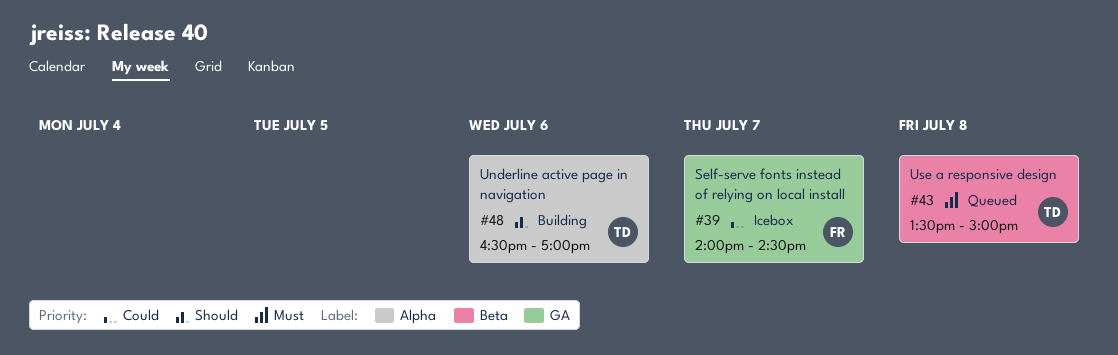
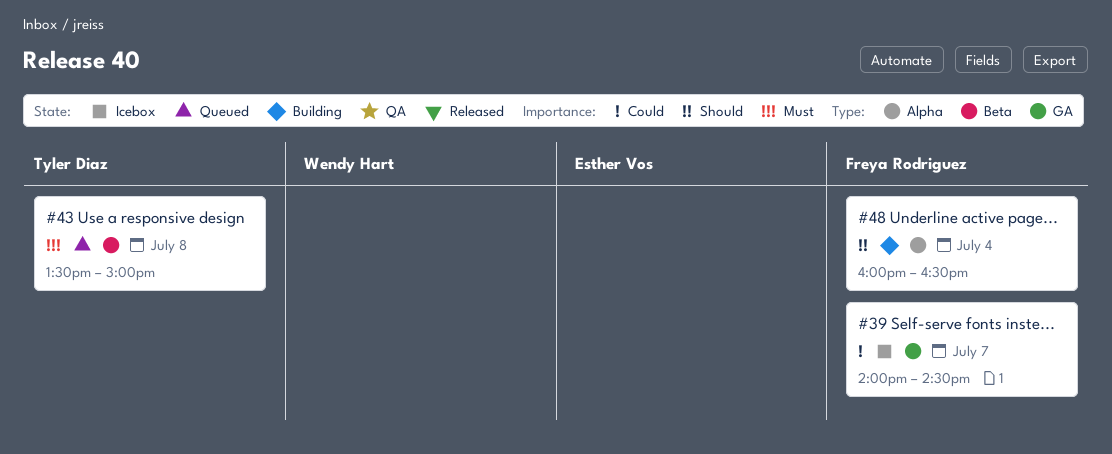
#48, owner: Tyler Diaz -> Freya Rodriguez
#48, day: Jul 6 -> Jul 4
#48, begins: 16:30 -> 16:00
#48, ends: 17:00 -> 16:30

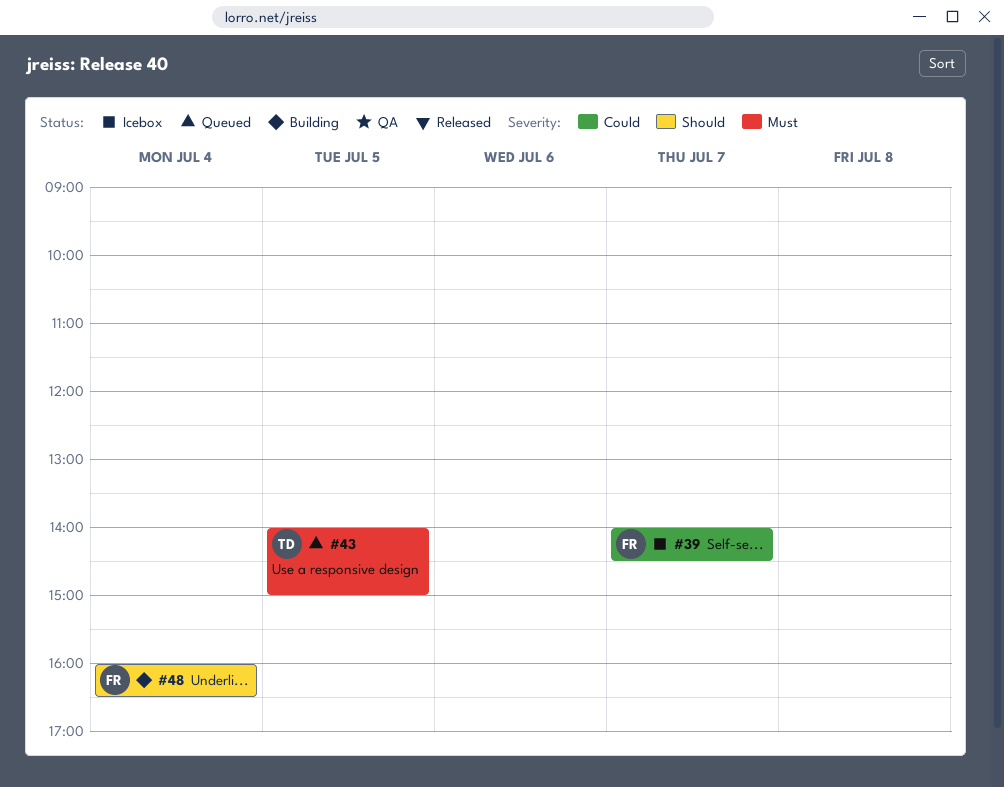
#43, day: Jul 8 -> Jul 5
#43, begins: 13:30 -> 14:00

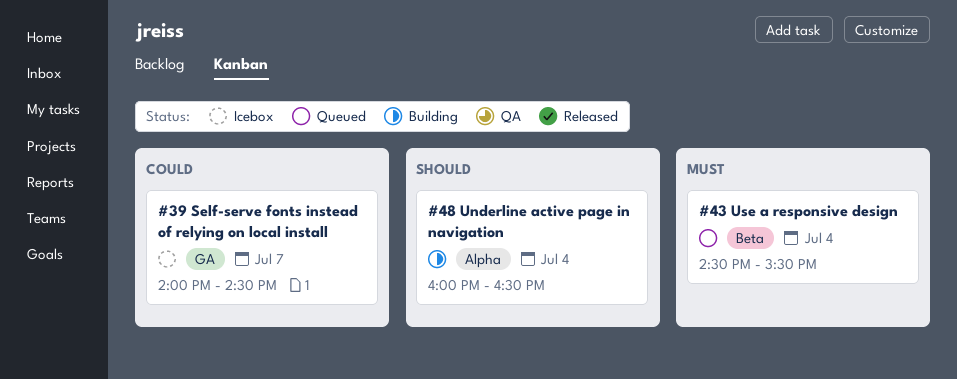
#43, day: Jul 5 -> Jul 4
#43, begins: 14:00 -> 14:30
#43, ends: 15:00 -> 15:30

